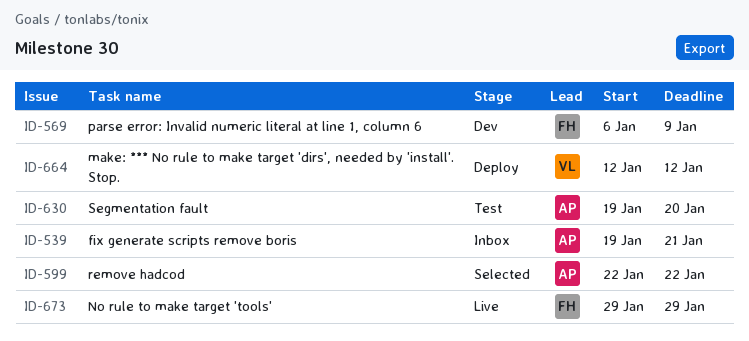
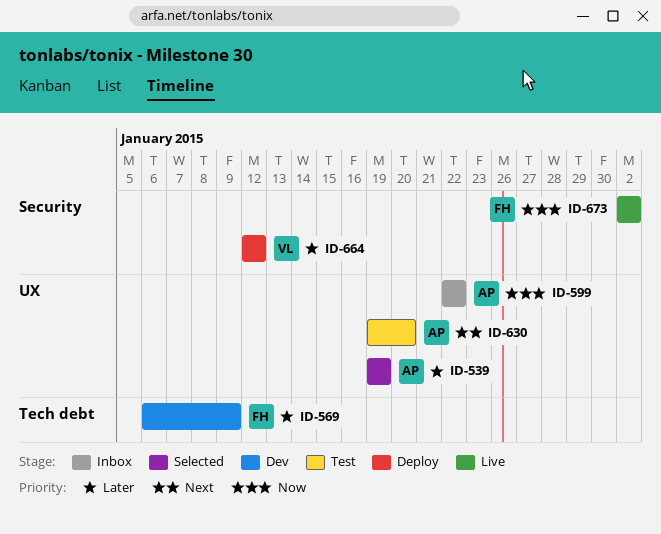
ID-539, status: Inbox -> Selected
ID-539, due: Jan 21 -> Jan 19
ID-599, status: Selected -> Inbox
ID-673, start: Jan 29 -> Feb 2
ID-673, due: Jan 29 -> Feb 2

